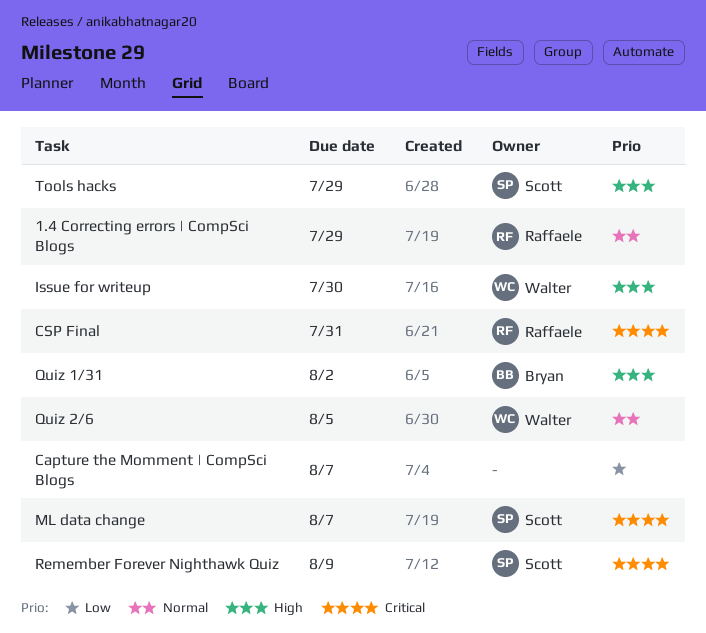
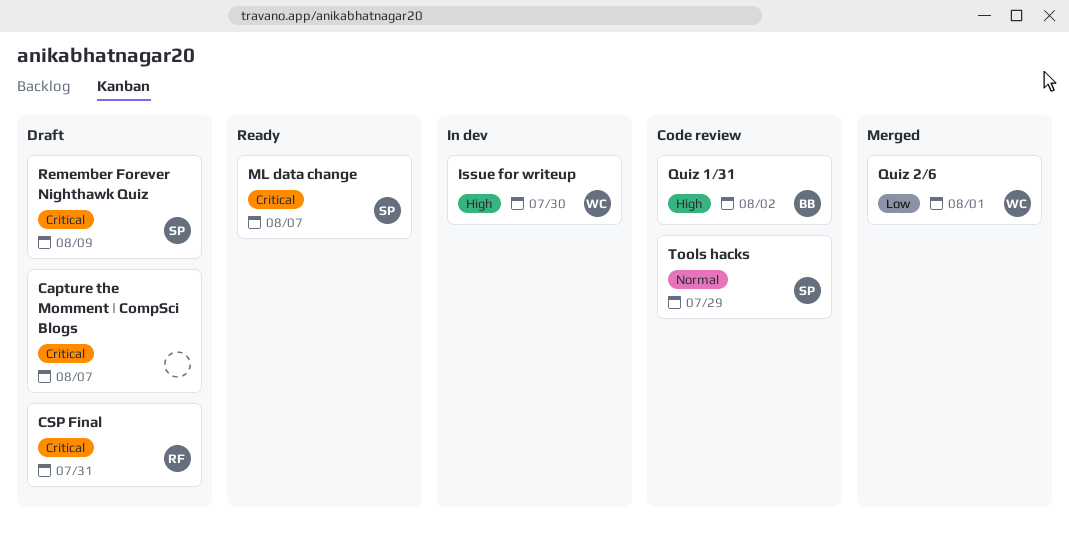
1.4 Correcting errors | CompSci Blogs: present -> none
Capture the Momment | CompSci Blogs, priority: Low -> Critical
Quiz 2/6, priority: Normal -> Low
Quiz 2/6, due: Aug 5 -> Aug 1
Tools hacks, priority: High -> Normal

